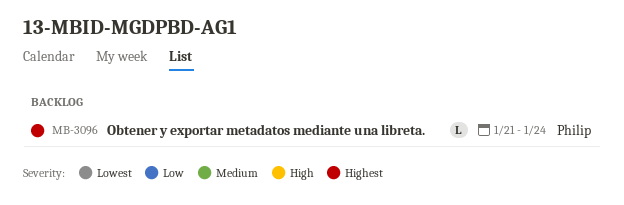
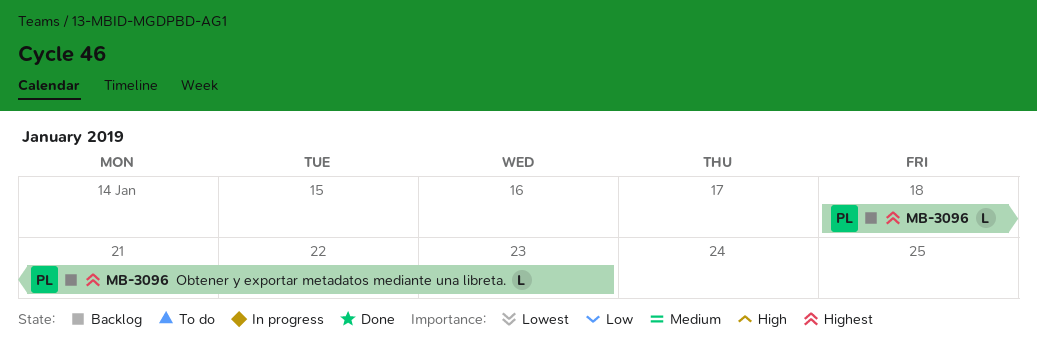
MB-3096, start: Jan 21 -> Jan 18
MB-3096, due: Jan 24 -> Jan 23

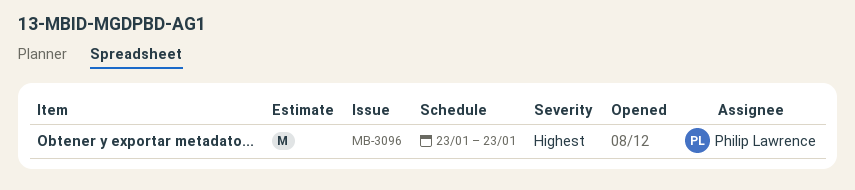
MB-3096, estimate: L -> M
MB-3096, start: Jan 18 -> Jan 23

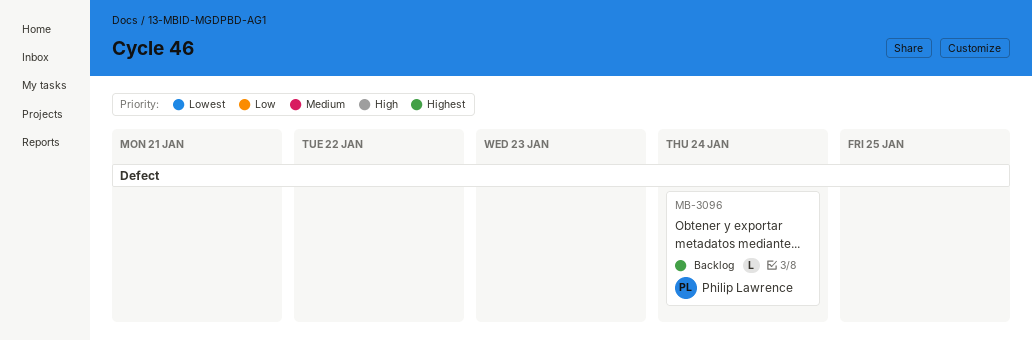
MB-3096, estimate: M -> L
MB-3096, due: Jan 23 -> Jan 24

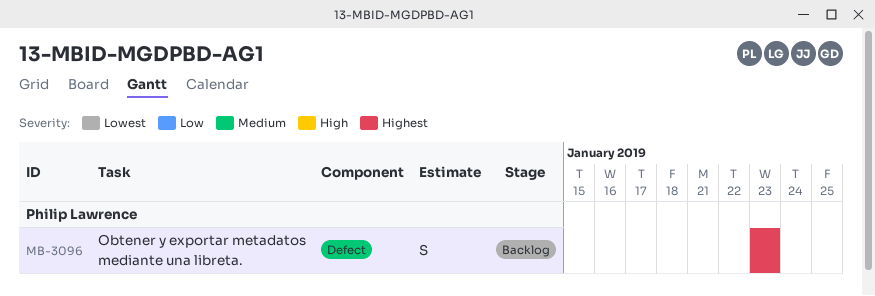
MB-3096, estimate: L -> S
MB-3096, due: Jan 24 -> Jan 23

